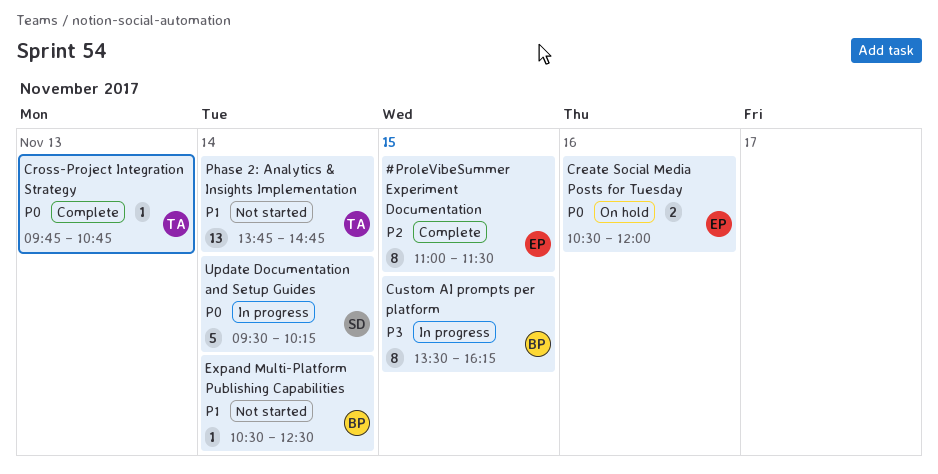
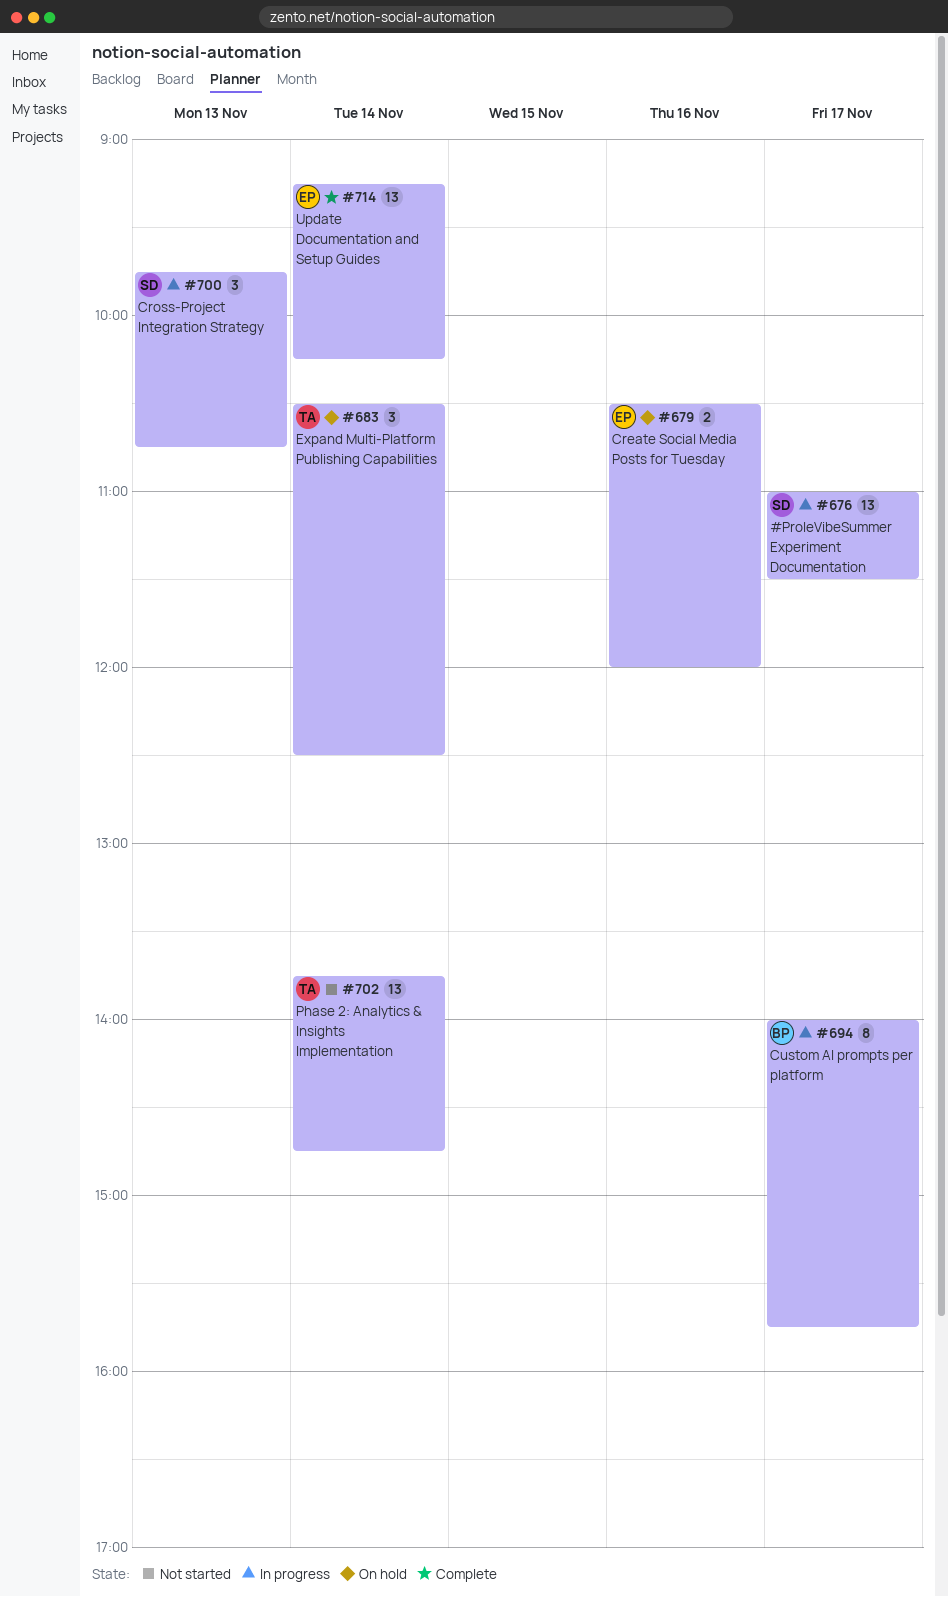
#ProleVibeSummer Experiment Documentation, status: Complete -> In progress
#ProleVibeSummer Experiment Documentation, owner: EP -> SD
#ProleVibeSummer Experiment Documentation, estimate: 8 -> 13
#ProleVibeSummer Experiment Documentation, day: Nov 15 -> Nov 17
Cross-Project Integration Strategy, status: Complete -> In progress
Cross-Project Integration Strategy, owner: TA -> SD
Cross-Project Integration Strategy, estimate: 1 -> 3
Custom AI prompts per platform, day: Nov 15 -> Nov 17
Custom AI prompts per platform, begins: 13:30 -> 14:00
Custom AI prompts per platform, ends: 16:15 -> 15:45
Expand Multi-Platform Publishing Capabilities, status: Not started -> On hold
Expand Multi-Platform Publishing Capabilities, owner: BP -> TA
Expand Multi-Platform Publishing Capabilities, estimate: 1 -> 3
Update Documentation and Setup Guides, status: In progress -> Complete
Update Documentation and Setup Guides, owner: SD -> EP
Update Documentation and Setup Guides, estimate: 5 -> 13
Update Documentation and Setup Guides, begins: 09:30 -> 09:15

